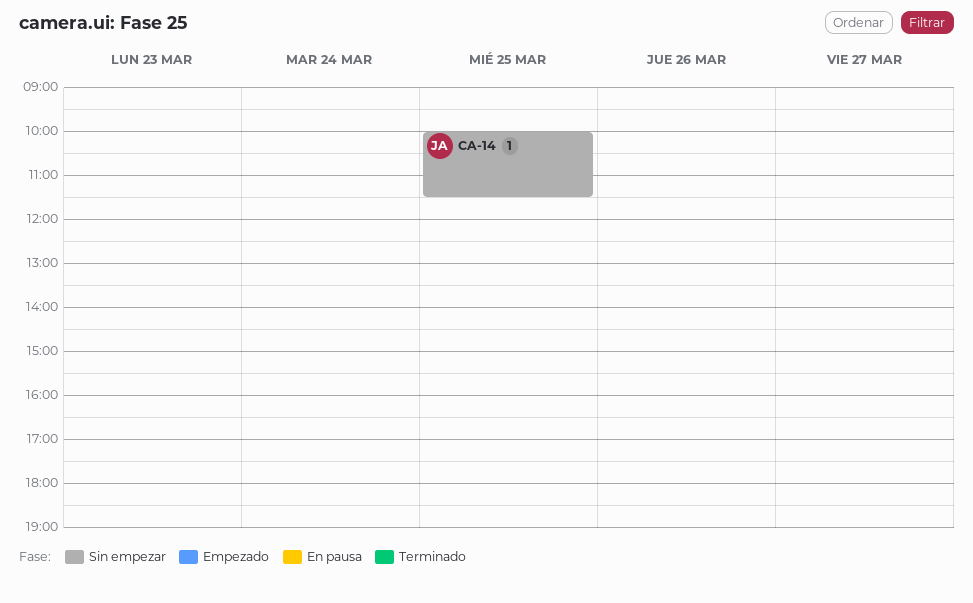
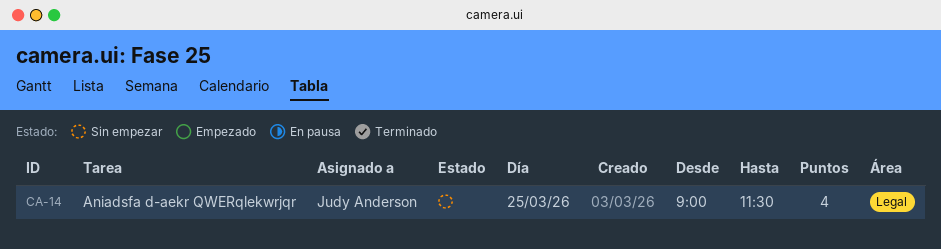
CA-14, estimate: 1 -> 4
CA-14, begins: 10:00 -> 09:00

